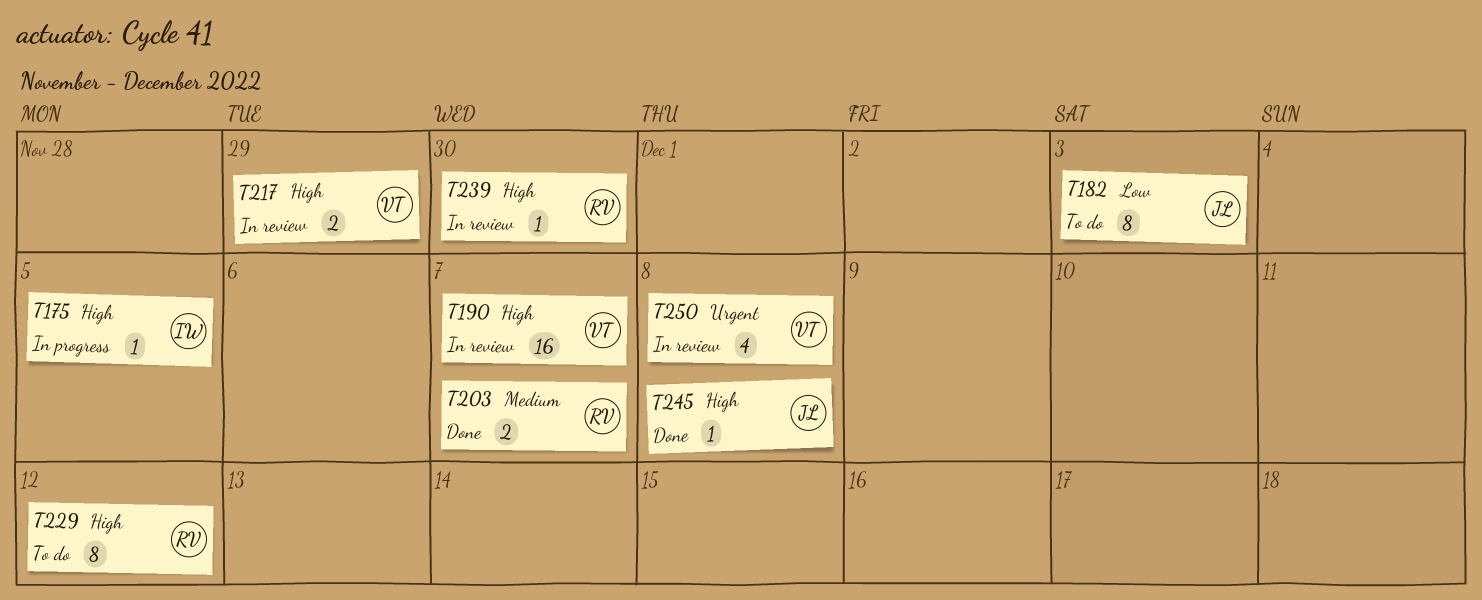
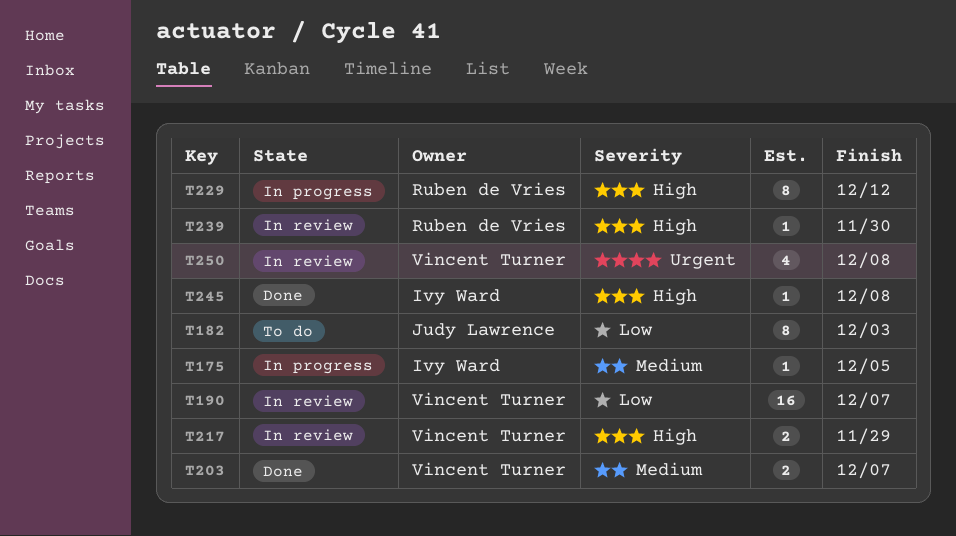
T175, priority: High -> Medium
T190, priority: High -> Low
T203, owner: Ruben de Vries -> Vincent Turner
T229, status: To do -> In progress
T245, owner: Judy Lawrence -> Ivy Ward

